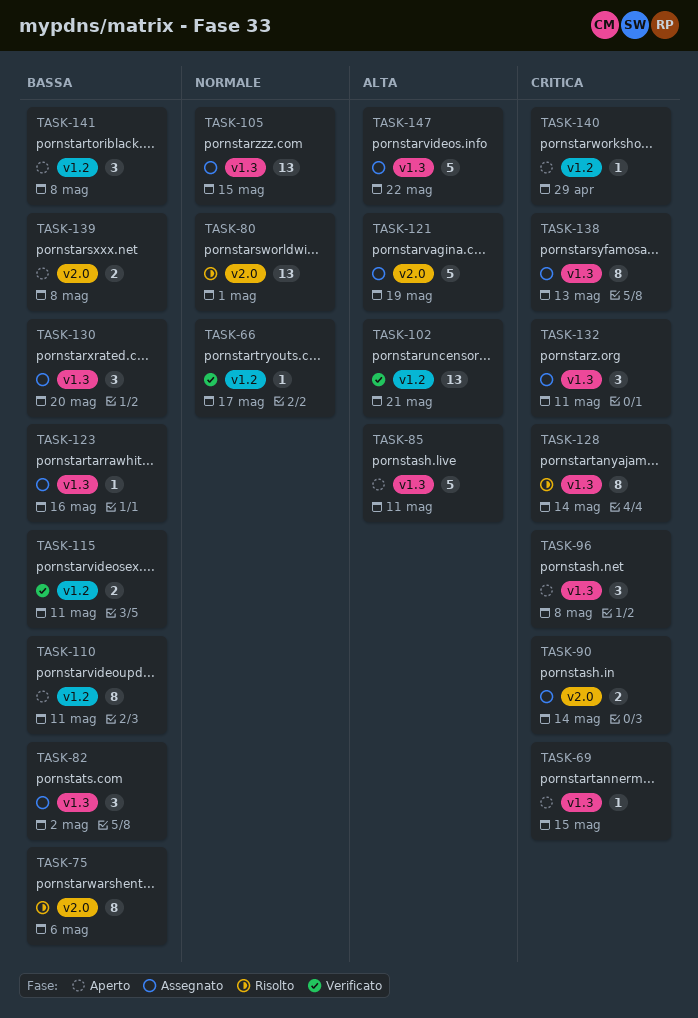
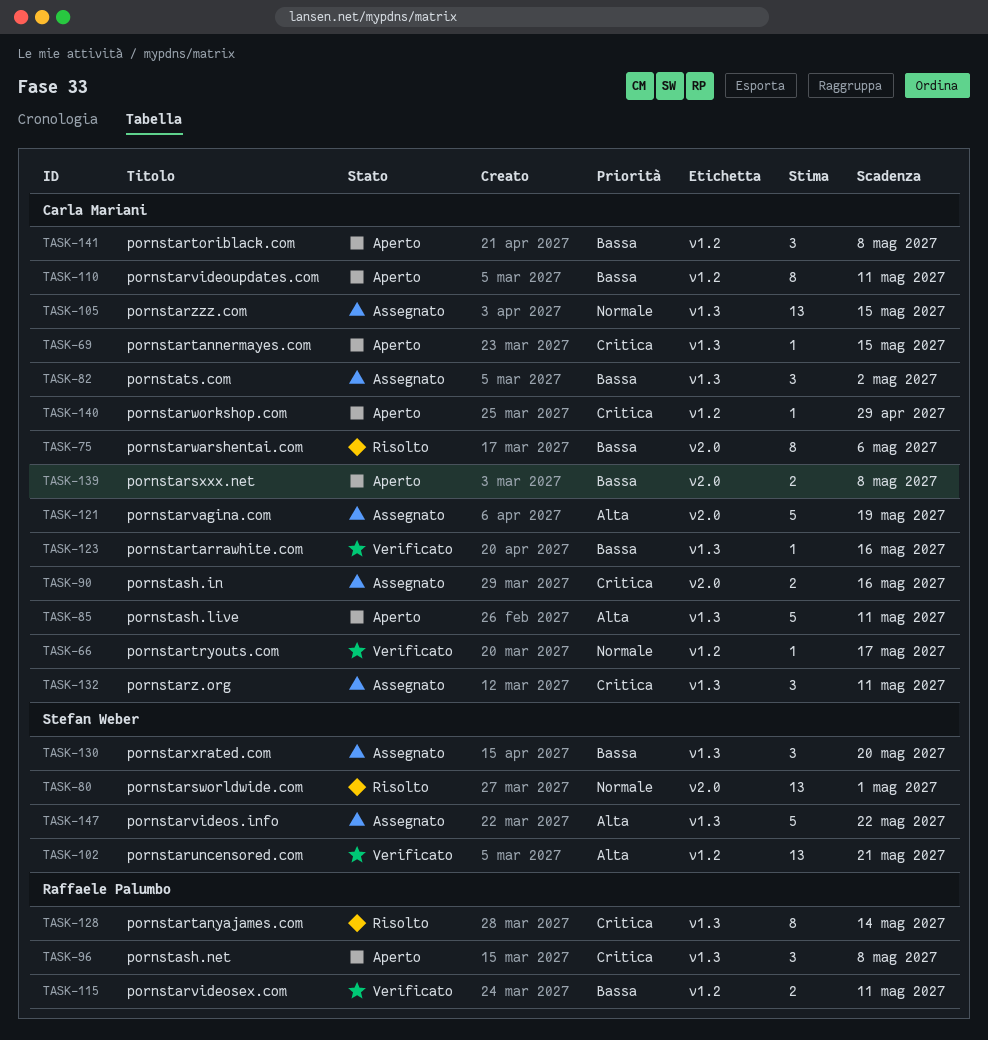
TASK-90, due: May 14 -> May 16
TASK-123, status: Assegnato -> Verificato
TASK-138: present -> none

